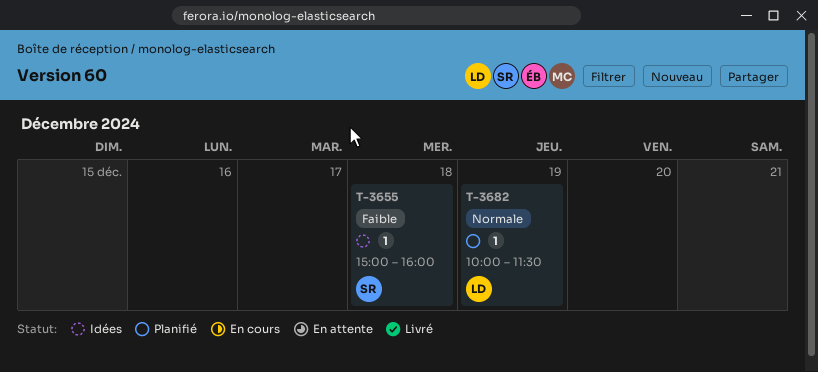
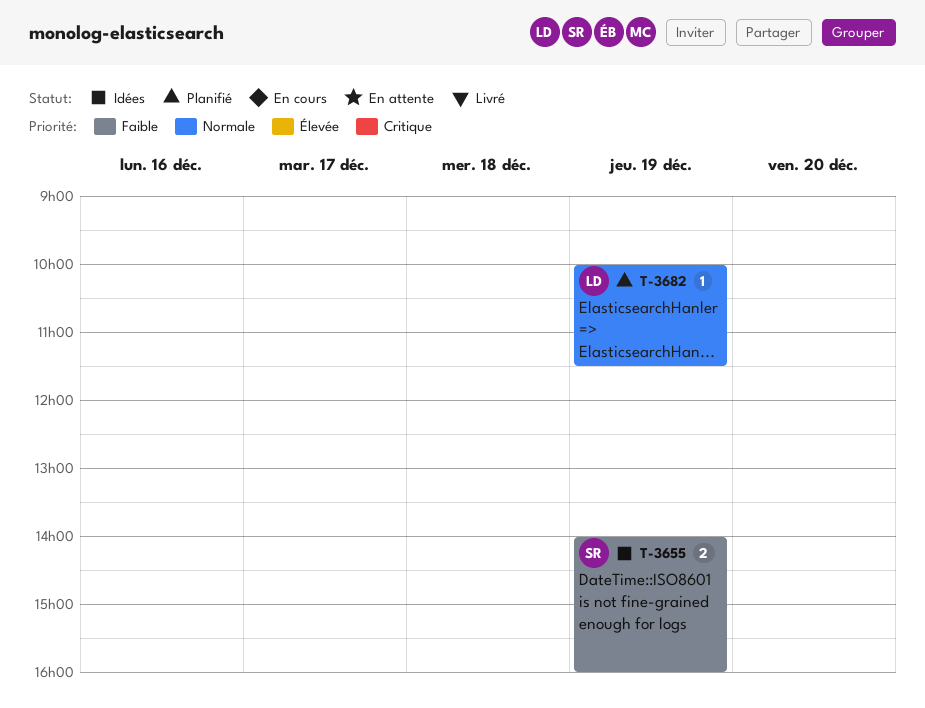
T-3655, estimate: 1 -> 2
T-3655, day: Dec 18 -> Dec 19
T-3655, begins: 15:00 -> 14:00

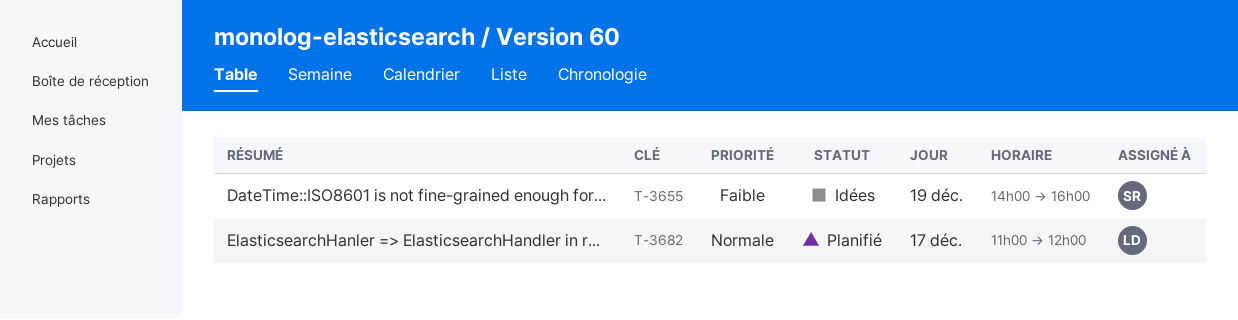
T-3682, day: Dec 19 -> Dec 17
T-3682, begins: 10:00 -> 11:00
T-3682, ends: 11:30 -> 12:00

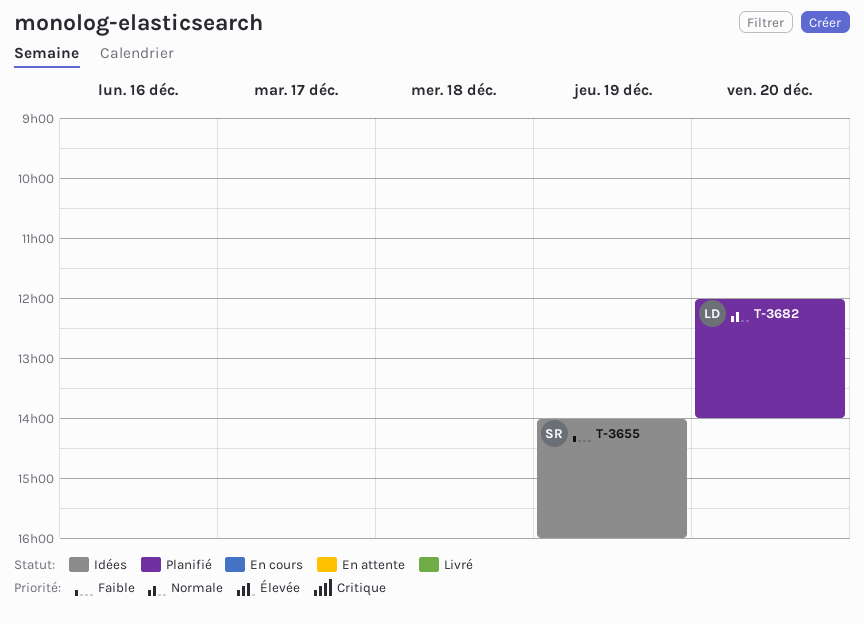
T-3682, day: Dec 17 -> Dec 20
T-3682, begins: 11:00 -> 12:00
T-3682, ends: 12:00 -> 14:00

